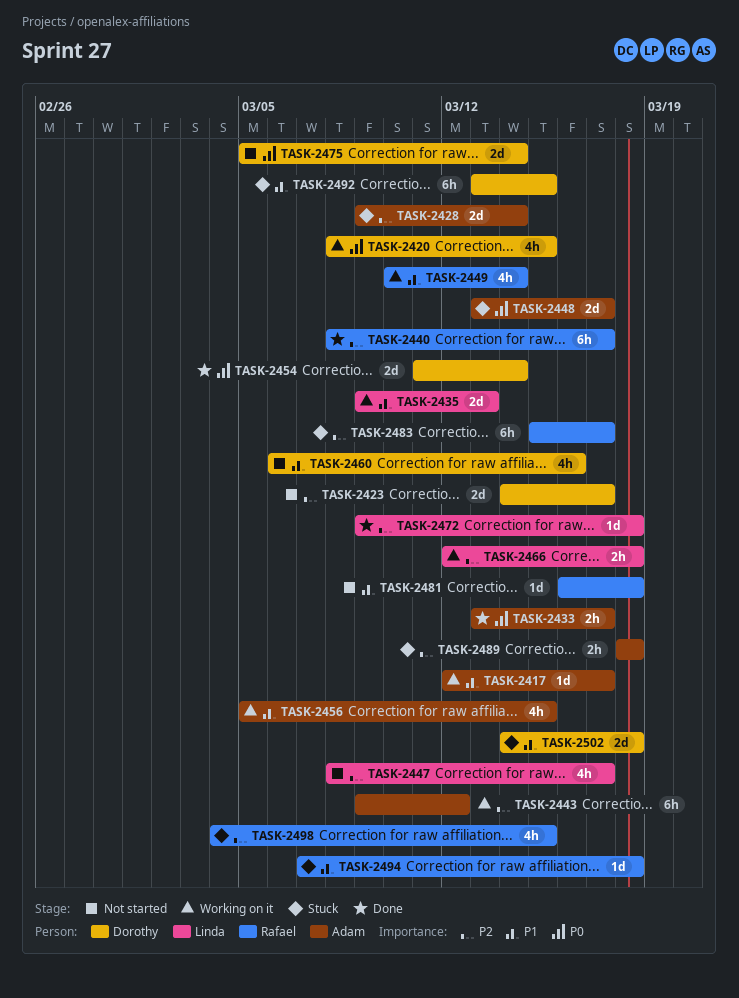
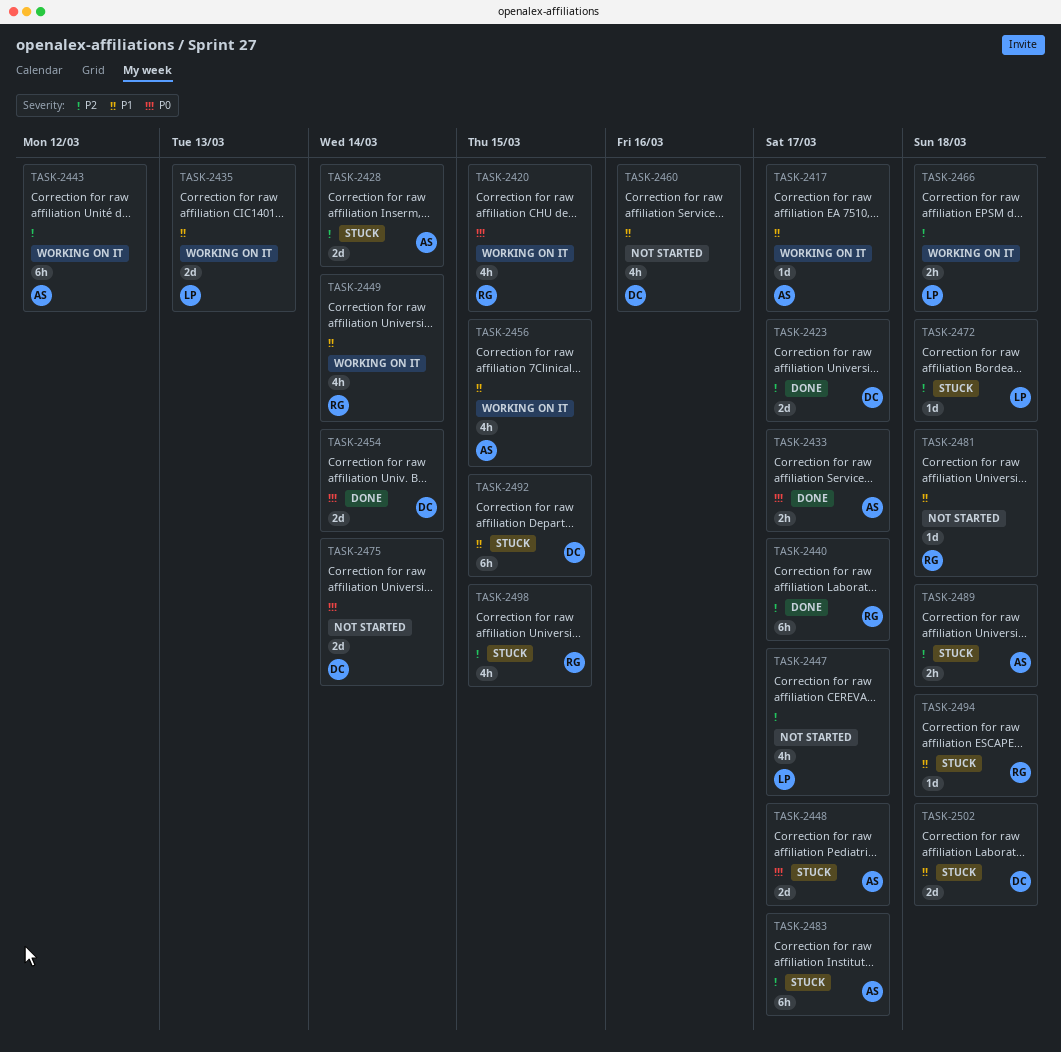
TASK-2420, owner: Dorothy -> Rafael
TASK-2423, status: Not started -> Done
TASK-2472, status: Done -> Stuck
TASK-2483, owner: Rafael -> Adam

